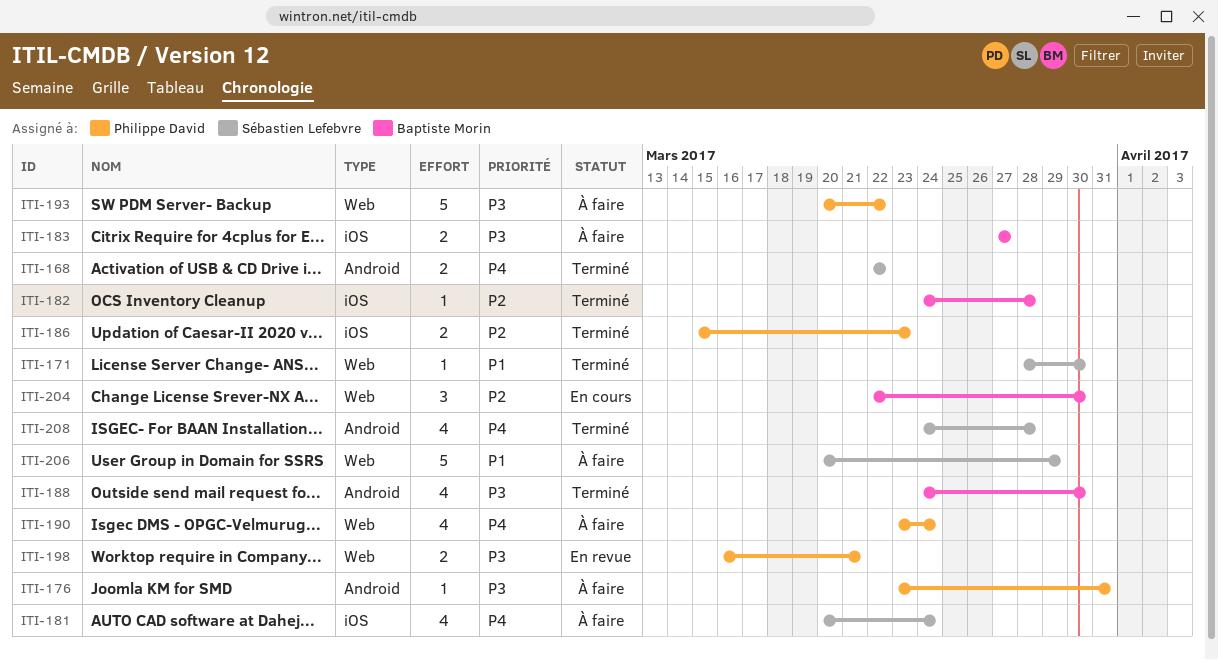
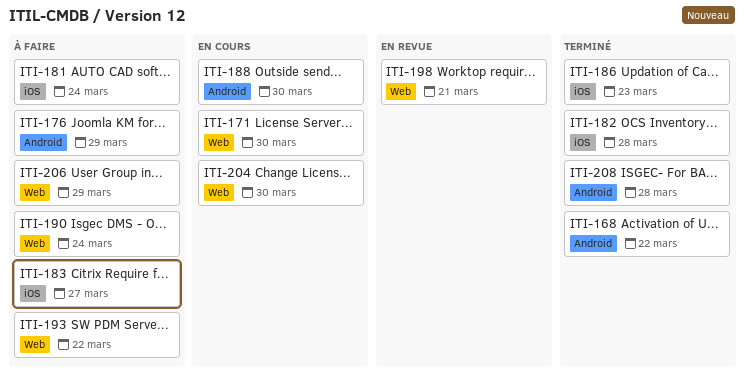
ITI-171, status: Terminé -> En cours
ITI-176, due: Mar 31 -> Mar 29
ITI-188, status: Terminé -> En cours

